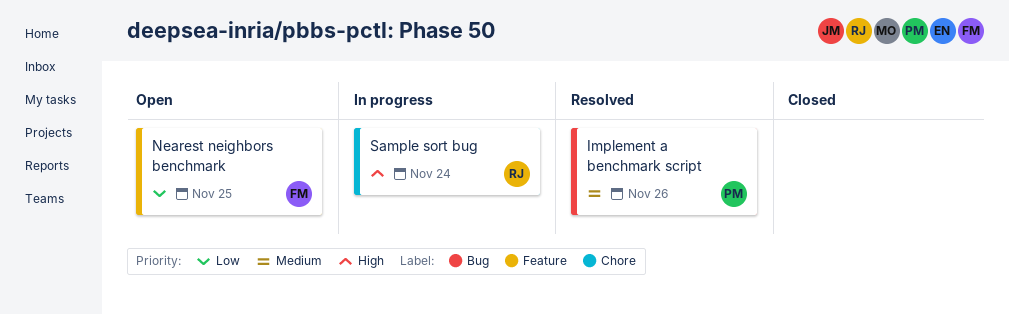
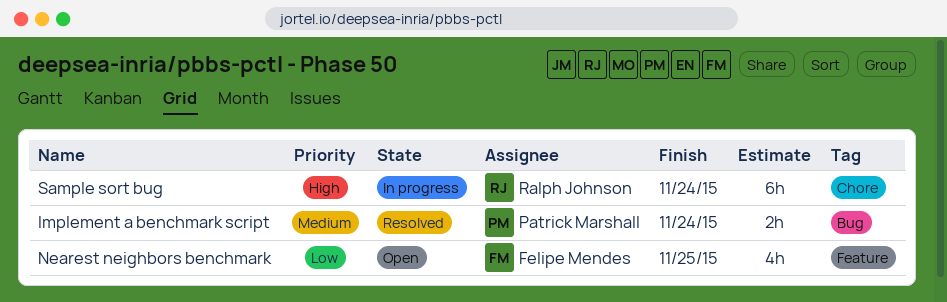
Implement a benchmark script, due: Nov 26 -> Nov 24

